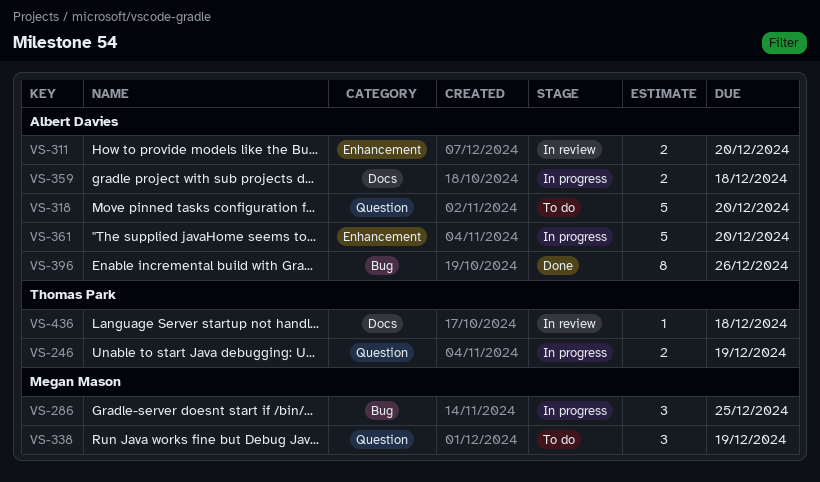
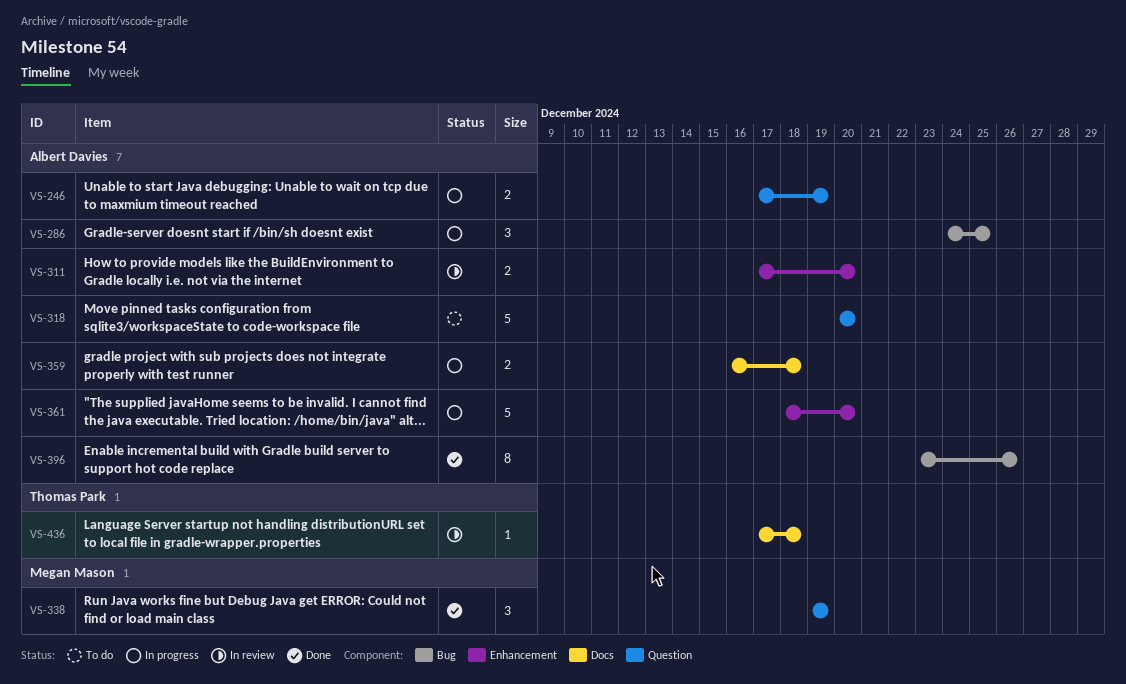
VS-246, owner: Thomas Park -> Albert Davies
VS-286, owner: Megan Mason -> Albert Davies
VS-338, status: To do -> Done

